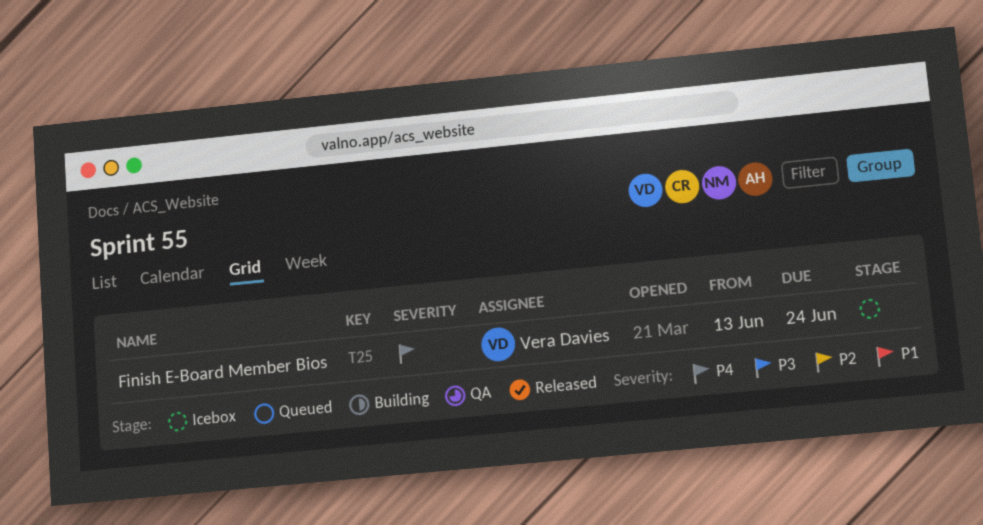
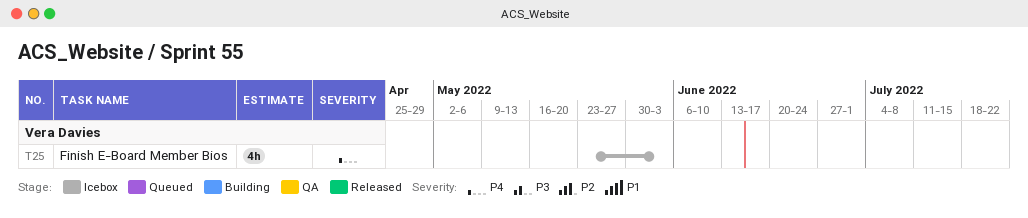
T25, start: Jun 13 -> May 23
T25, due: Jun 24 -> Jun 3

